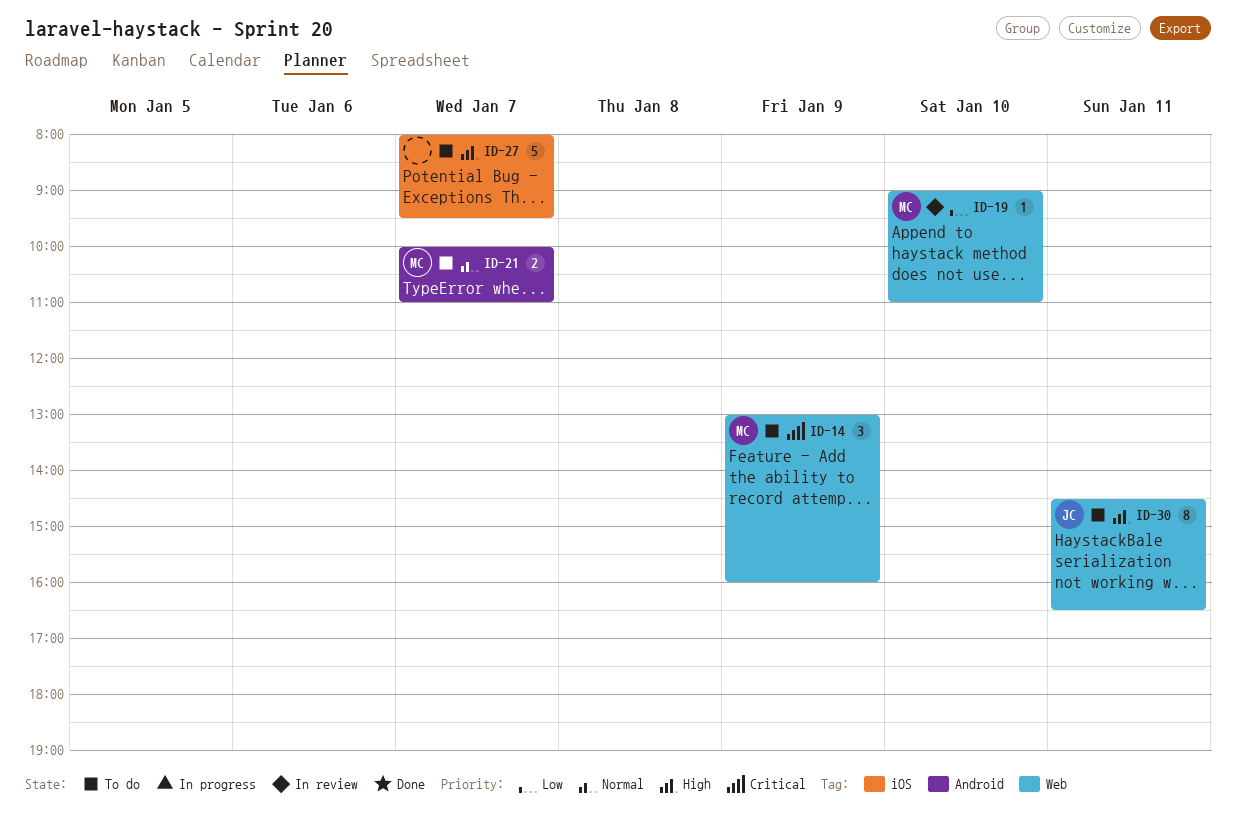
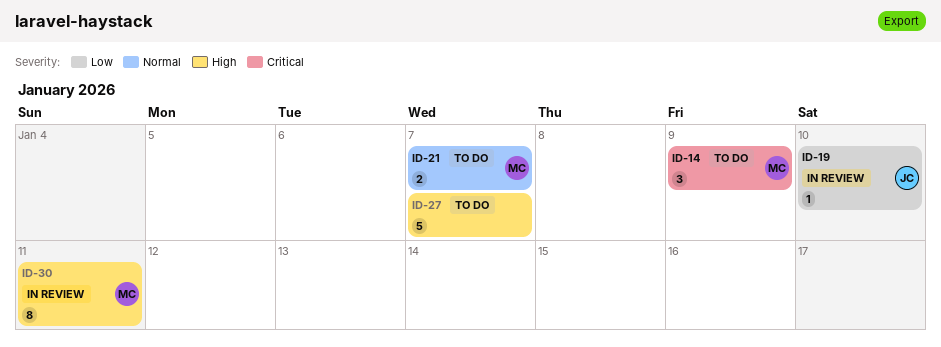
ID-19, owner: MC -> JC
ID-30, status: To do -> In review
ID-30, owner: JC -> MC

